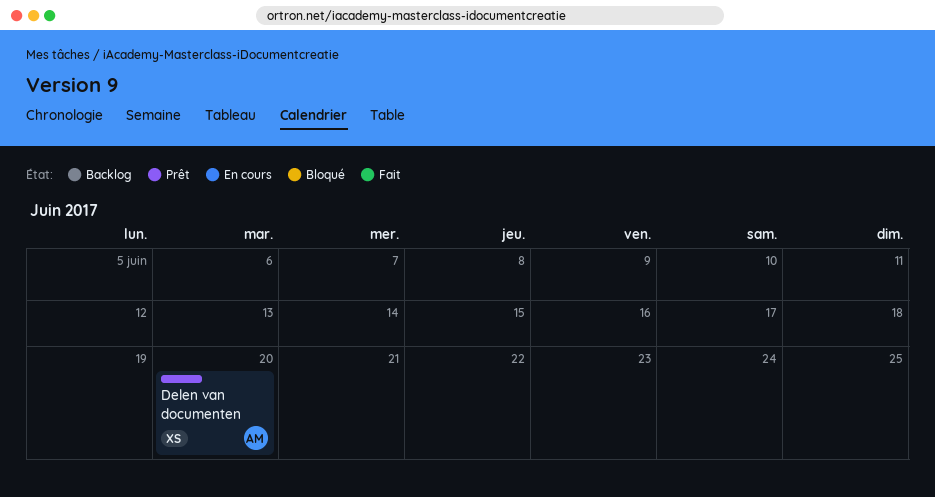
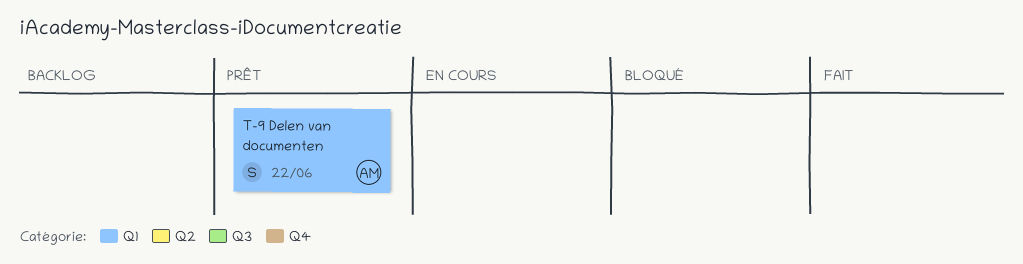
Delen van documenten, estimate: XS -> S
Delen van documenten, due: Jun 20 -> Jun 22

